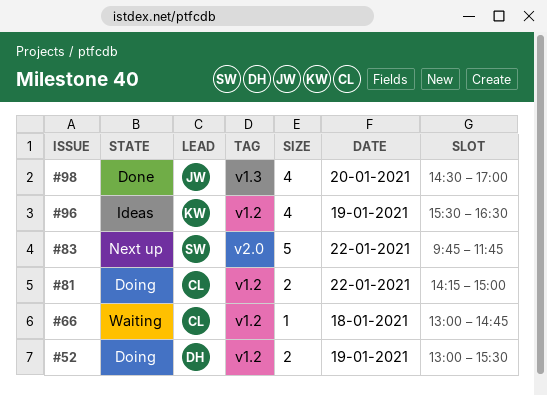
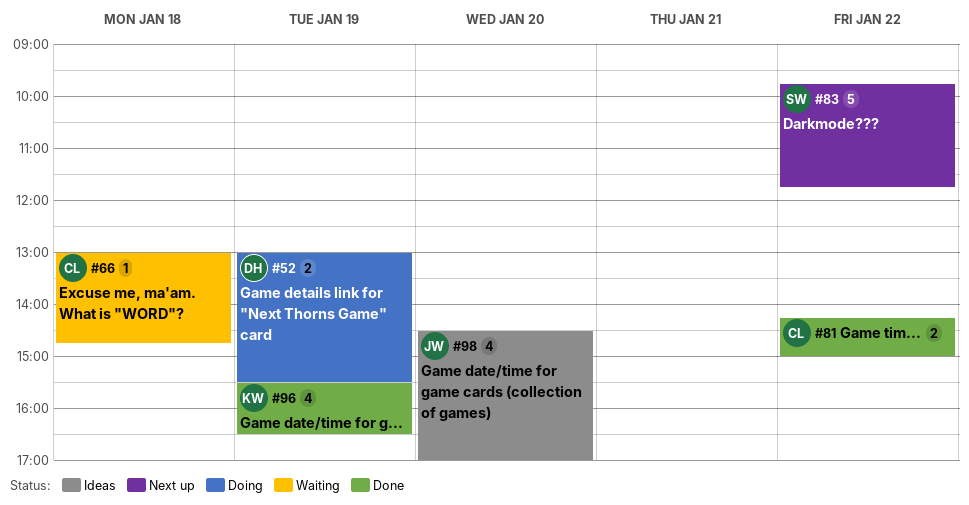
#81, status: Doing -> Done
#96, status: Ideas -> Done
#98, status: Done -> Ideas

